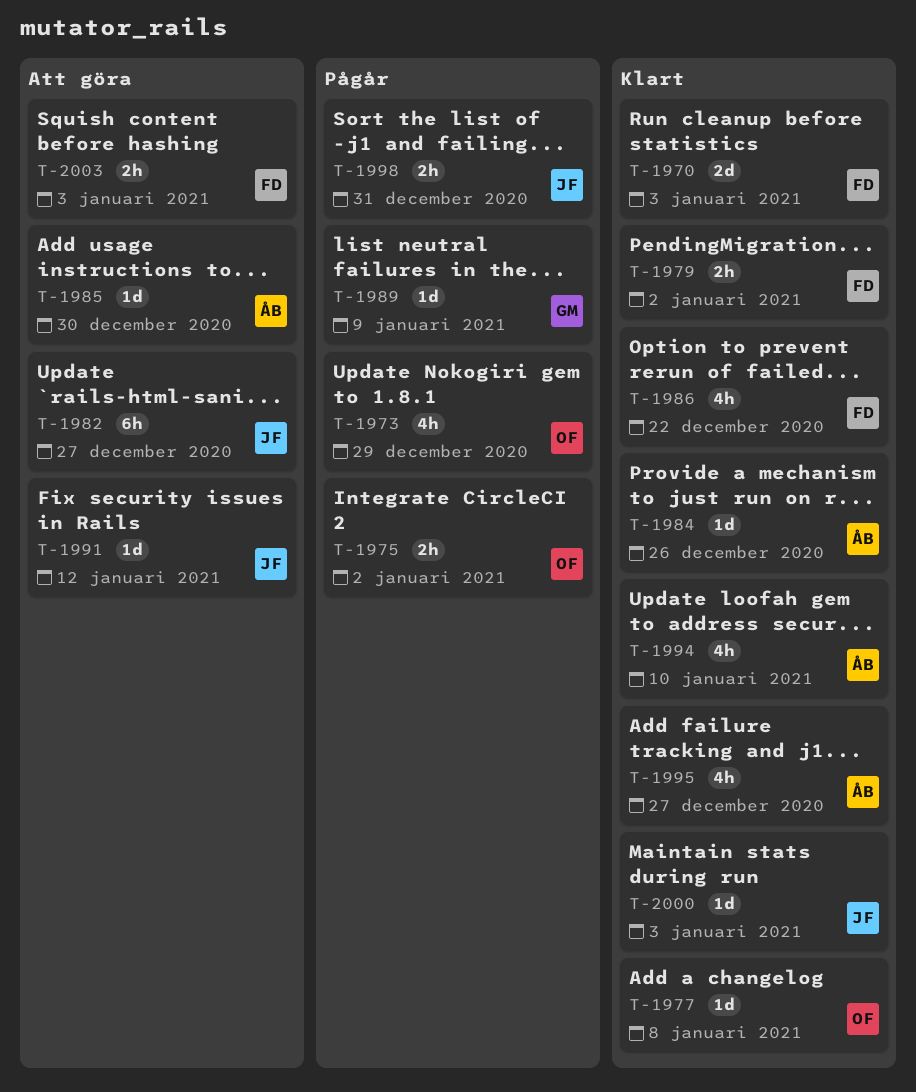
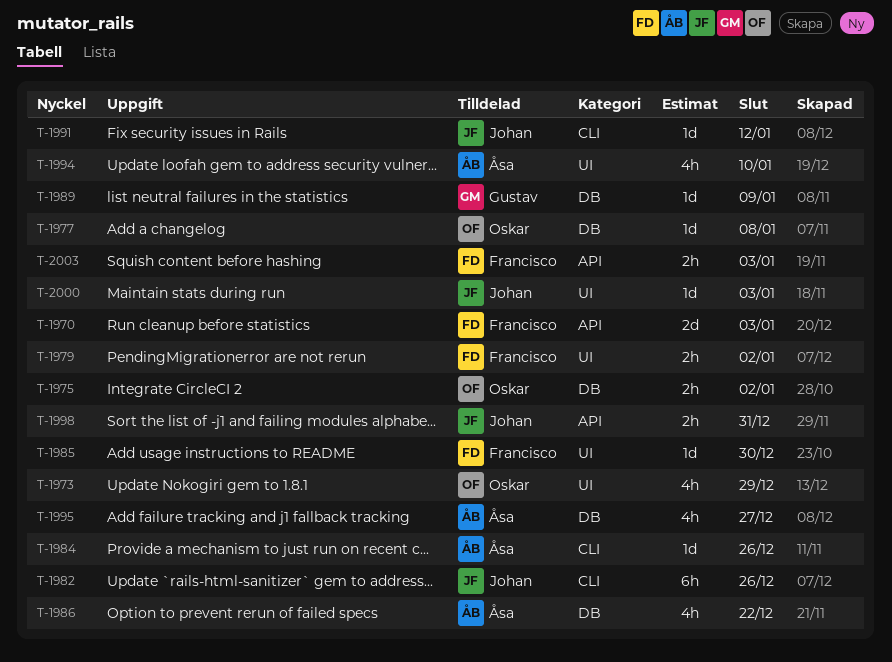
T-1982, due: Dec 27 -> Dec 26
T-1985, owner: Åsa -> Francisco
T-1986, owner: Francisco -> Åsa

